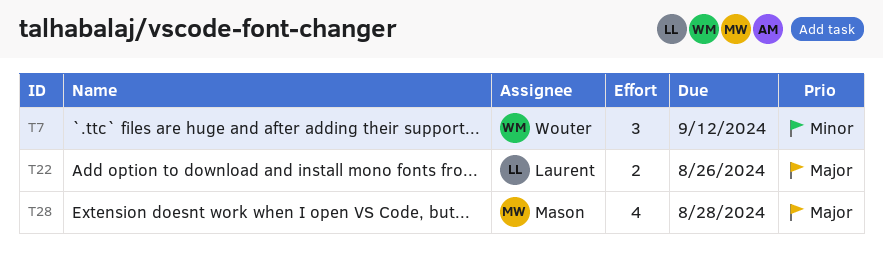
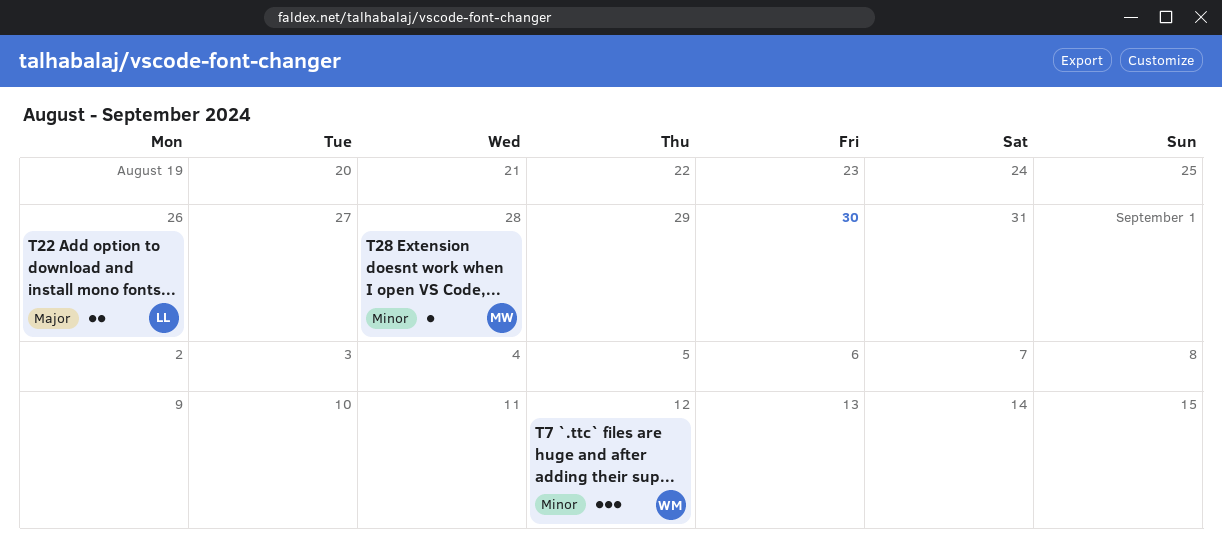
T28, priority: Major -> Minor
T28, estimate: 4 -> 1

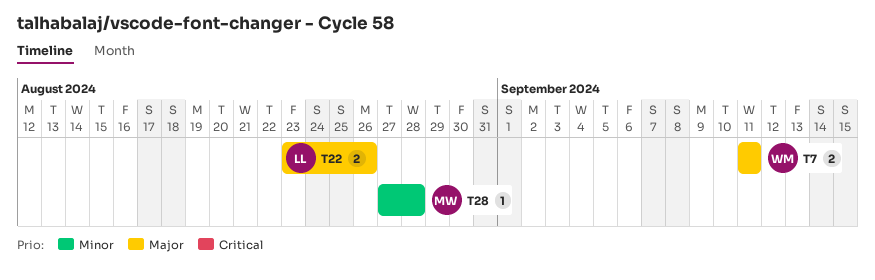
T7, priority: Minor -> Major
T7, estimate: 3 -> 2
T7, due: Sep 12 -> Sep 11

